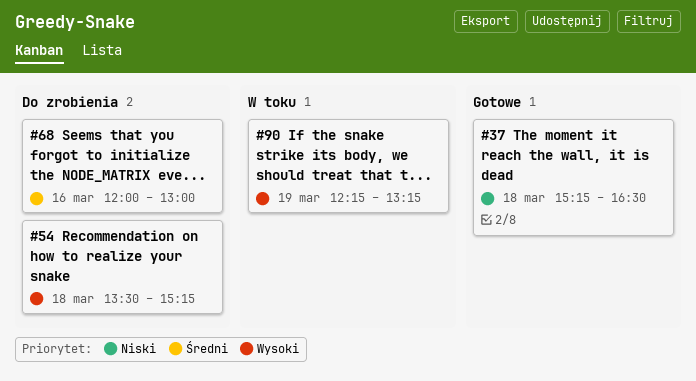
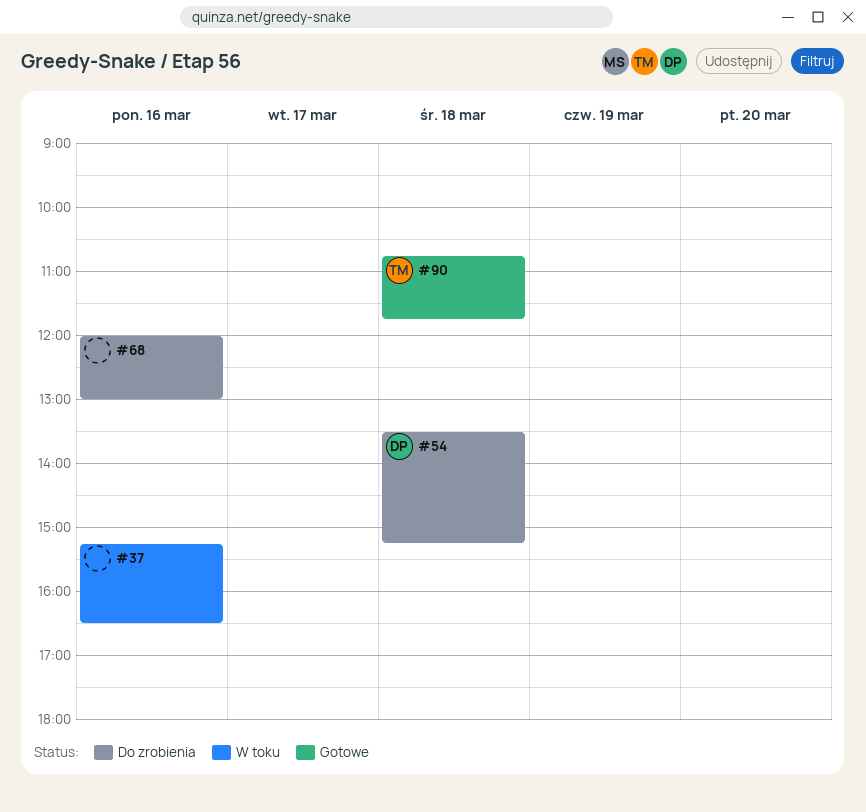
#37, status: Gotowe -> W toku
#37, day: Mar 18 -> Mar 16
#90, status: W toku -> Gotowe
#90, day: Mar 19 -> Mar 18
#90, begins: 12:15 -> 10:45
#90, ends: 13:15 -> 11:45

